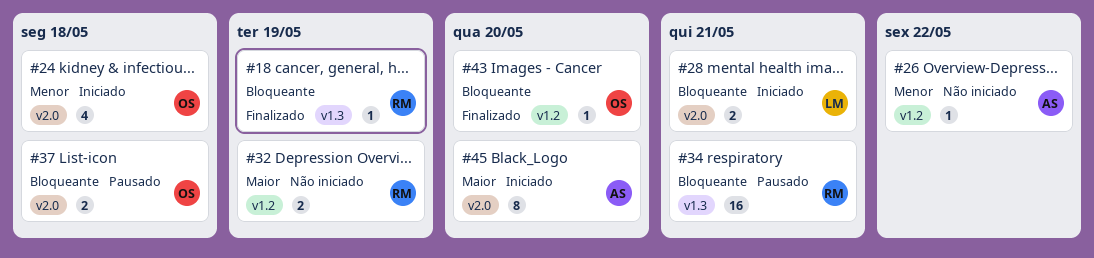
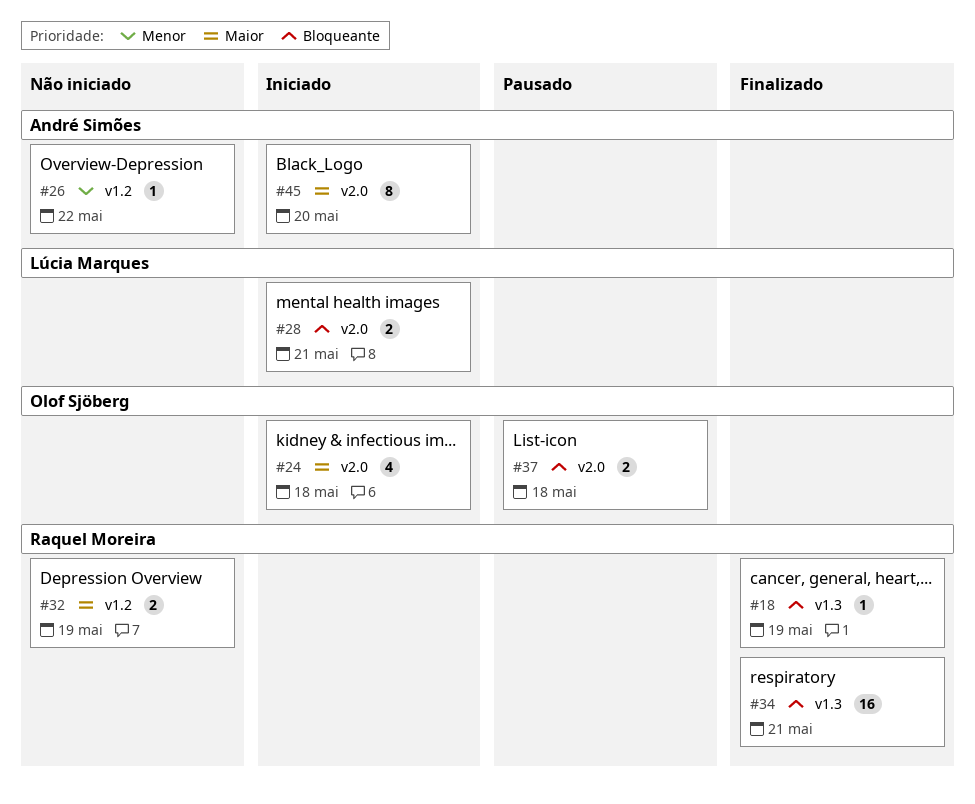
#24, priority: Menor -> Maior
#34, status: Pausado -> Finalizado
#43: present -> none

